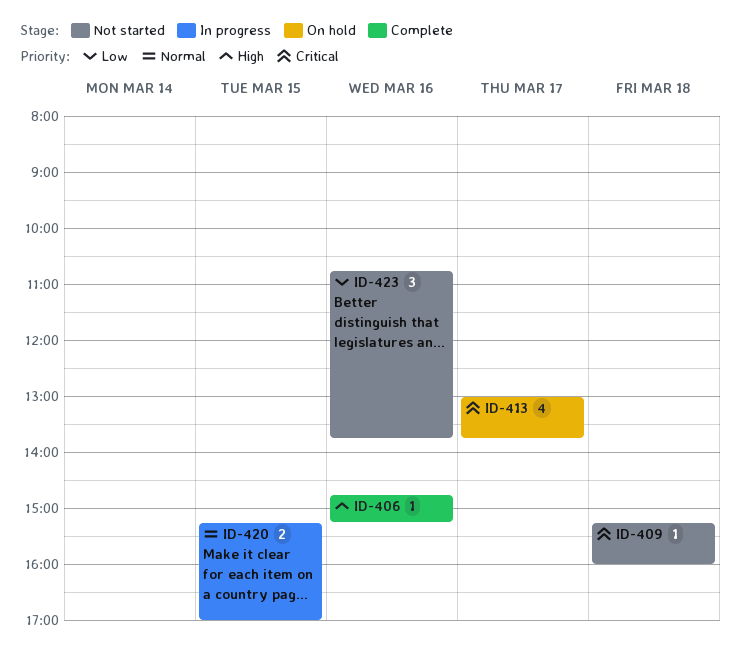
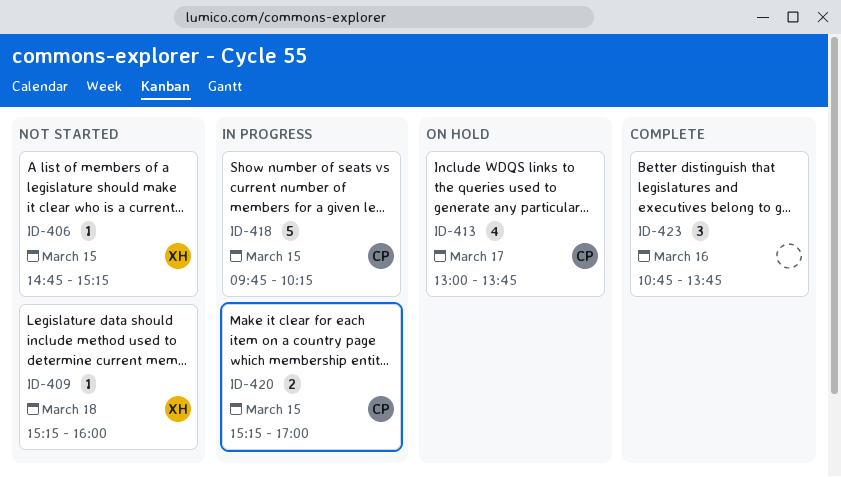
ID-406, status: Complete -> Not started
ID-406, day: Mar 16 -> Mar 15
ID-418: none -> present
ID-423, status: Not started -> Complete

